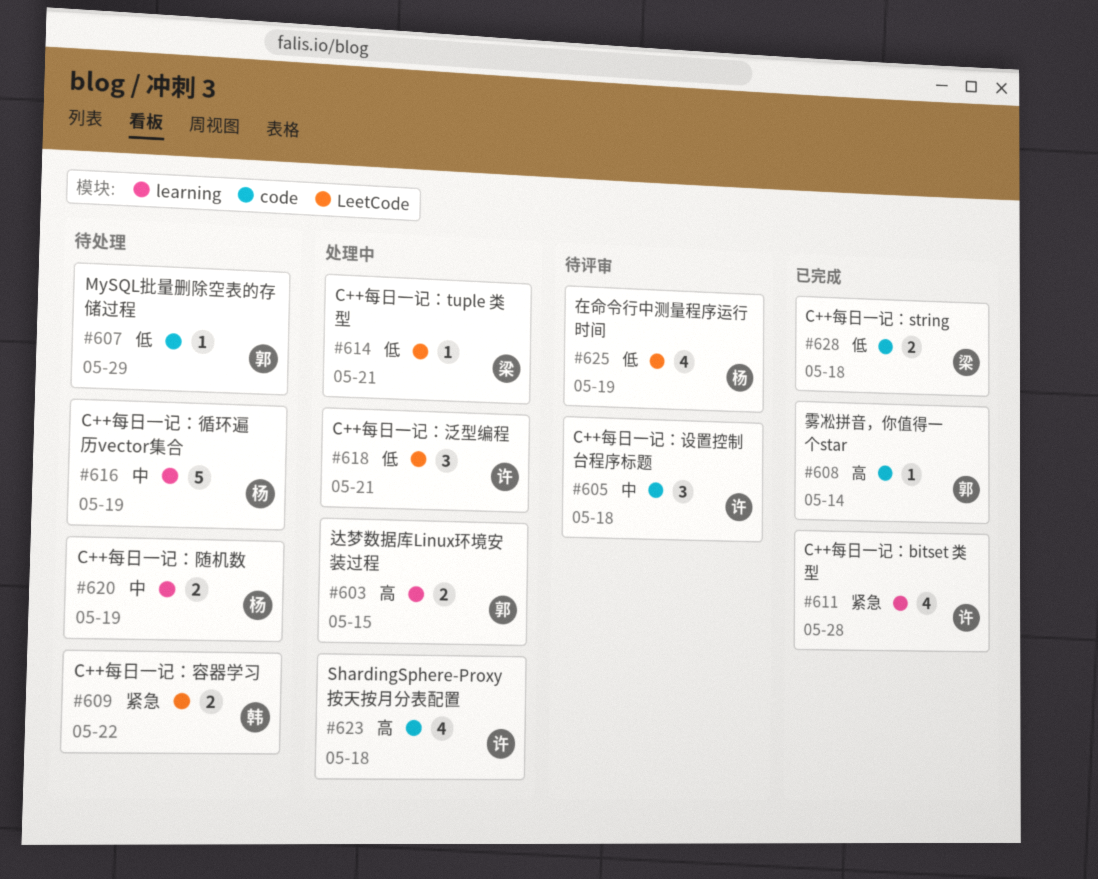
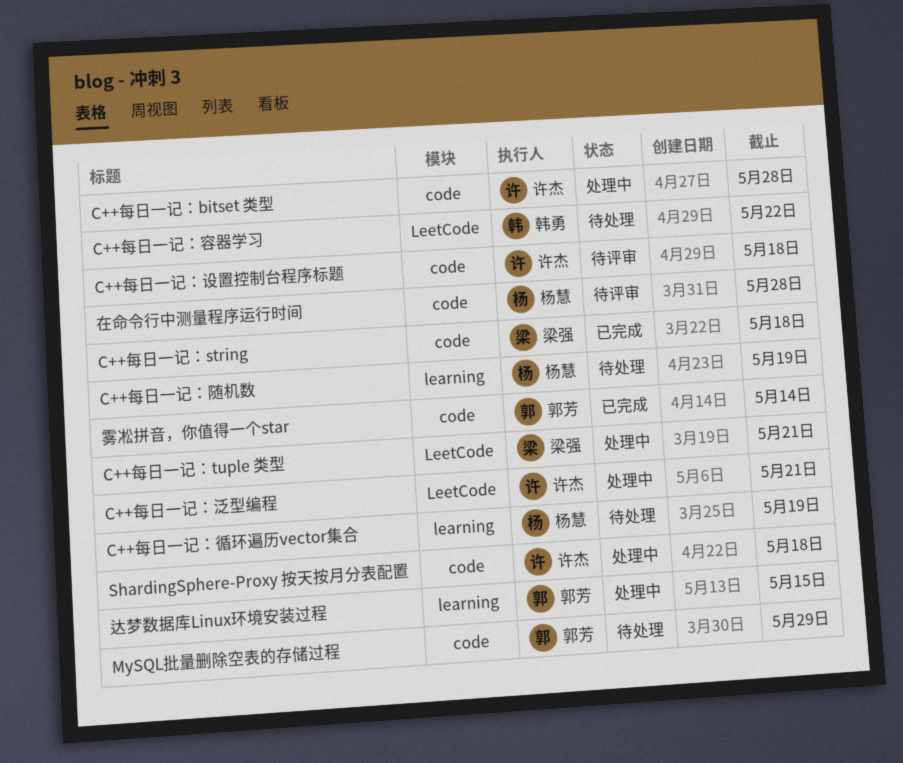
C++每日一记：bitset 类型, status: 已完成 -> 处理中
C++每日一记：bitset 类型, label: learning -> code
在命令行中测量程序运行时间, label: LeetCode -> code
在命令行中测量程序运行时间, due: May 19 -> May 28

